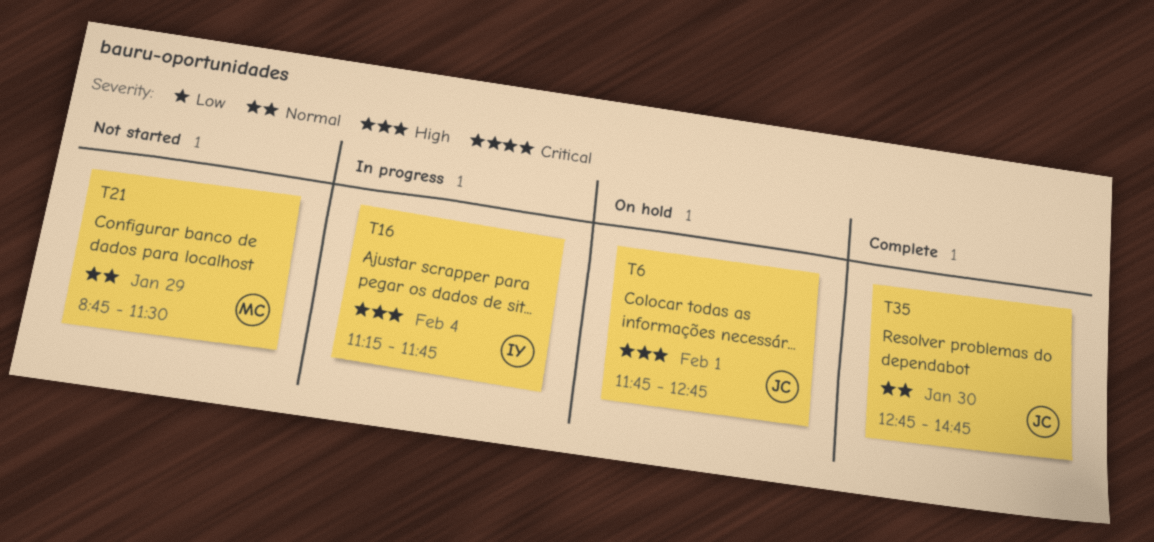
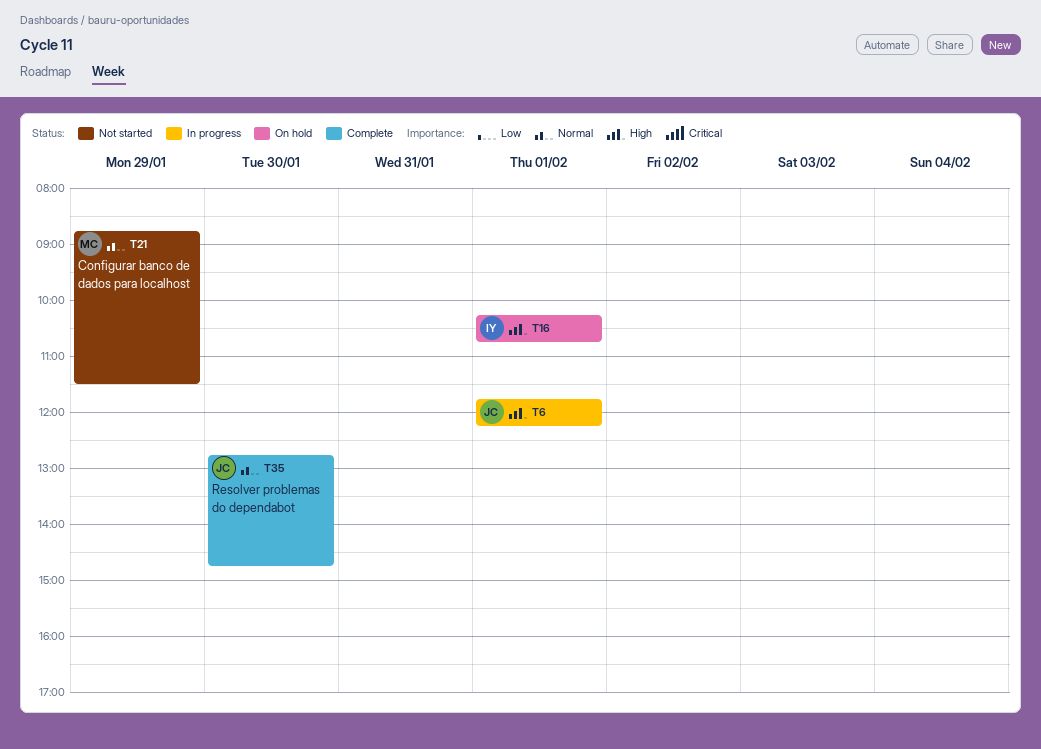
T6, status: On hold -> In progress
T6, ends: 12:45 -> 12:15
T16, status: In progress -> On hold
T16, day: Feb 4 -> Feb 1
T16, begins: 11:15 -> 10:15
T16, ends: 11:45 -> 10:45

